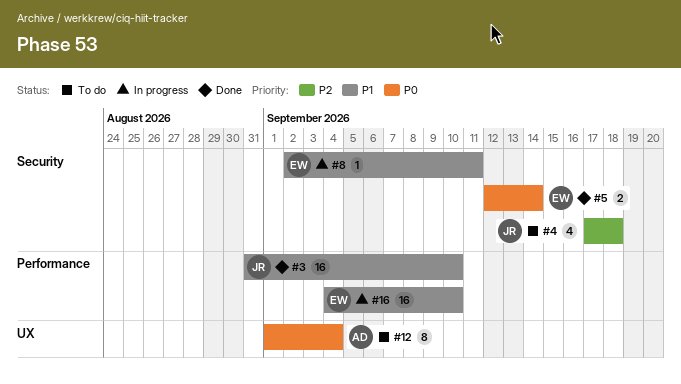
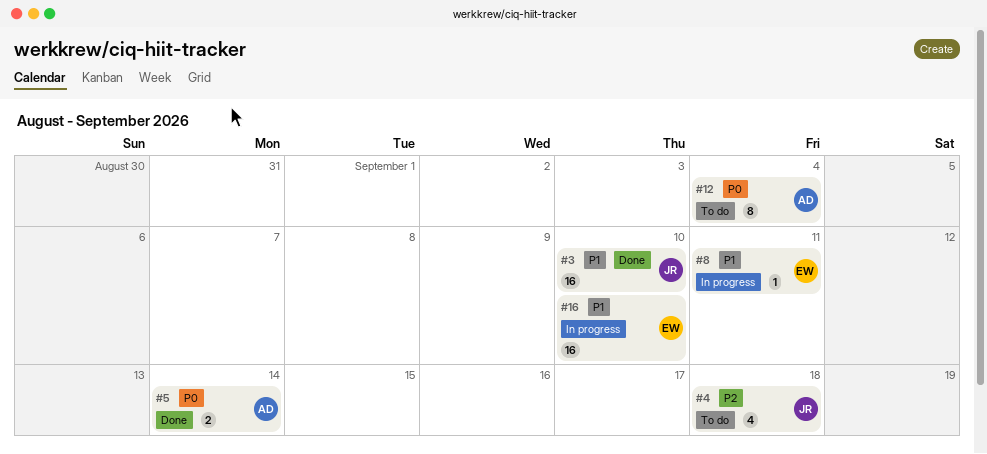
#5, owner: EW -> AD

